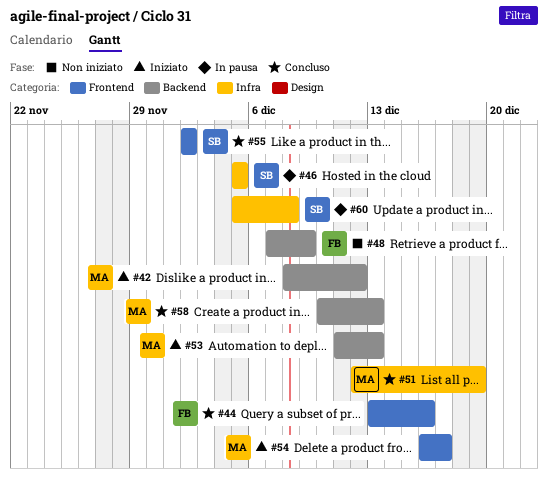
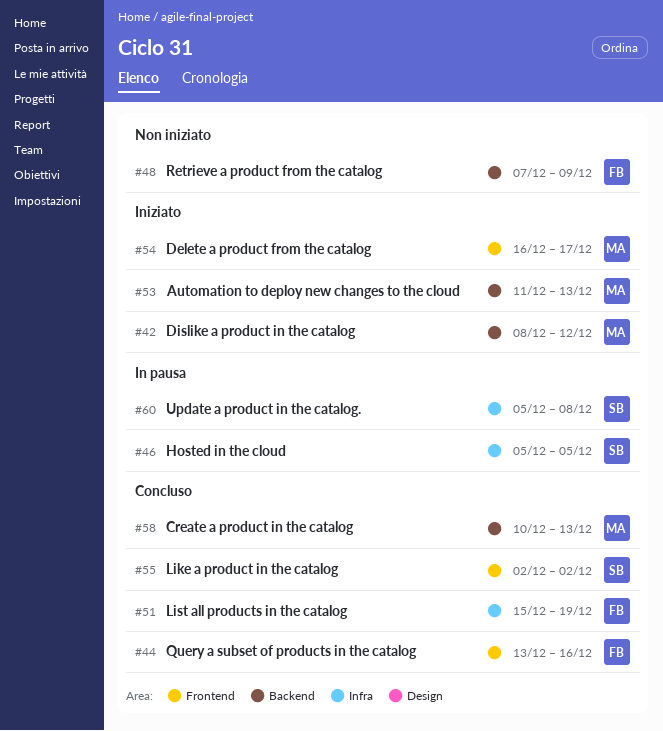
#51, owner: MA -> FB
#51, start: Dec 12 -> Dec 15

